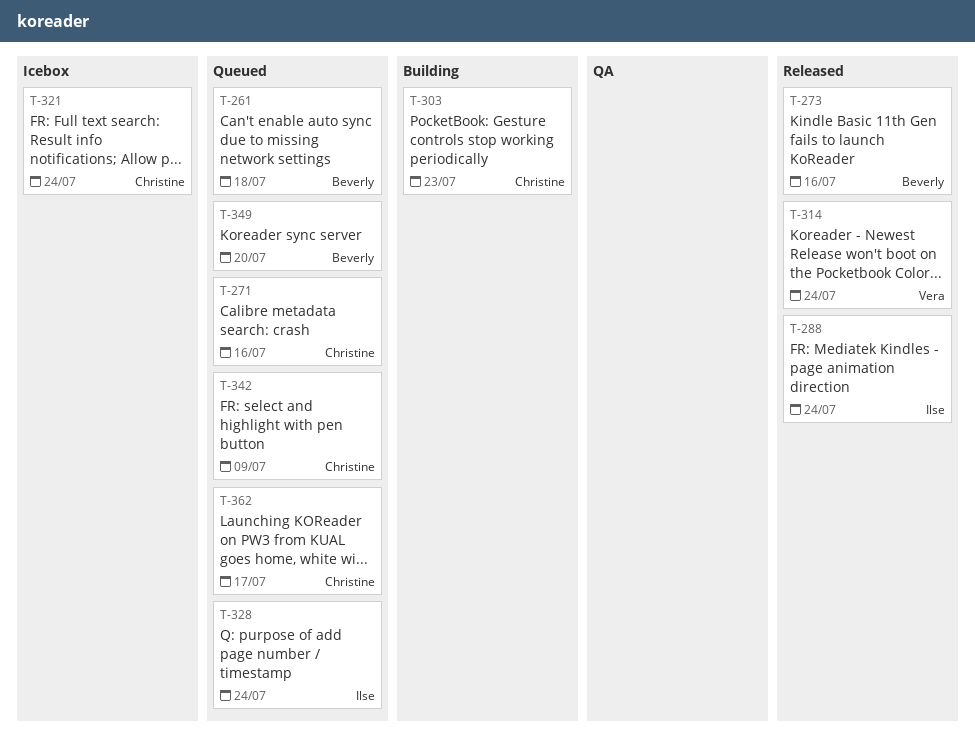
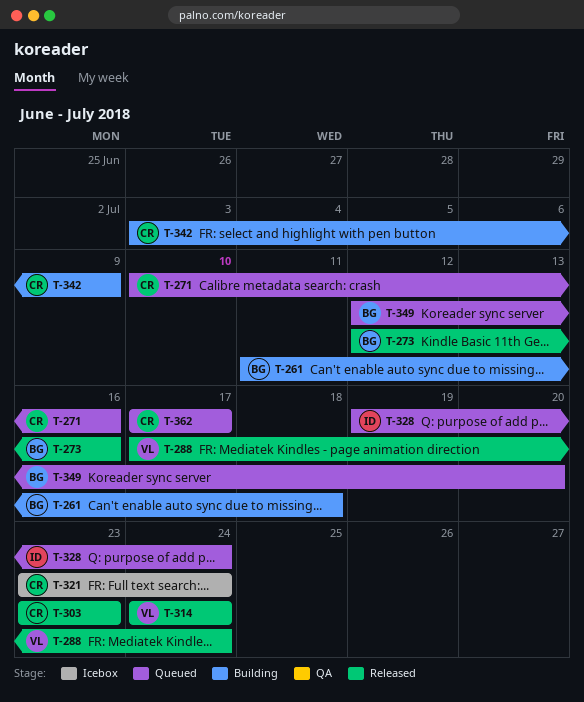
T-261, status: Queued -> Building
T-288, owner: Ilse -> Vera
T-303, status: Building -> Released
T-342, status: Queued -> Building

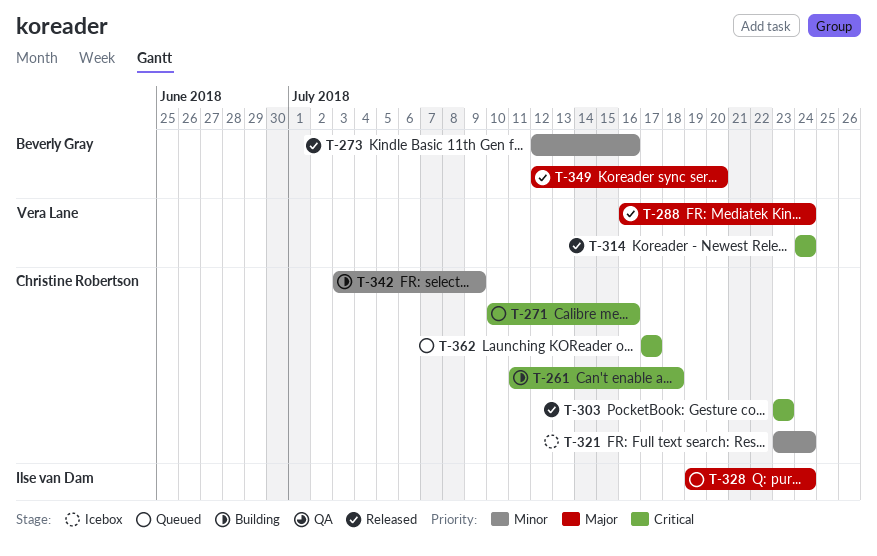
T-261, owner: Beverly Gray -> Christine Robertson
T-288, start: Jul 17 -> Jul 16
T-349, status: Queued -> Released

